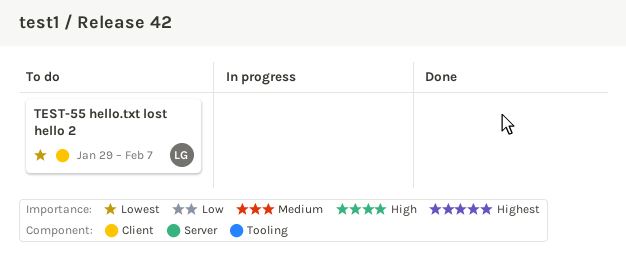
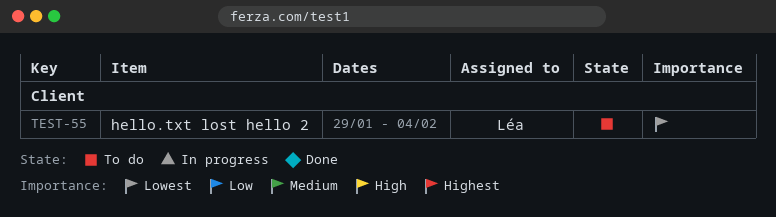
TEST-55, due: Feb 7 -> Feb 4

